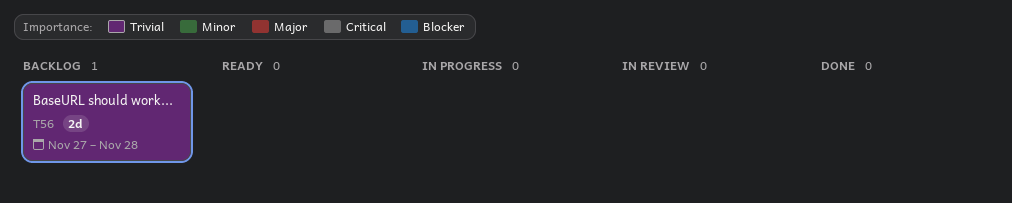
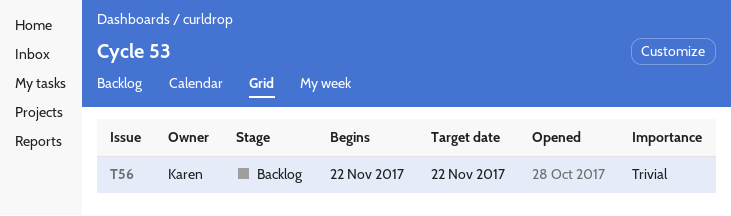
T56, start: Nov 27 -> Nov 22
T56, due: Nov 28 -> Nov 22

